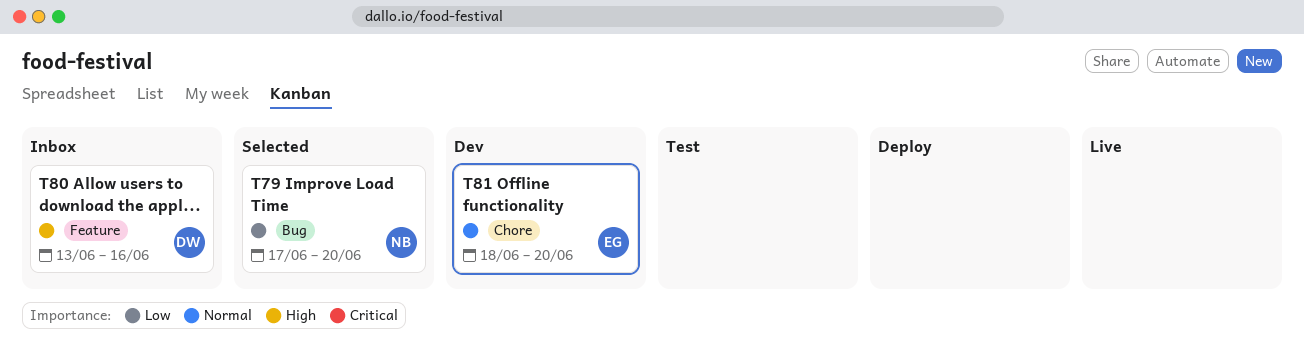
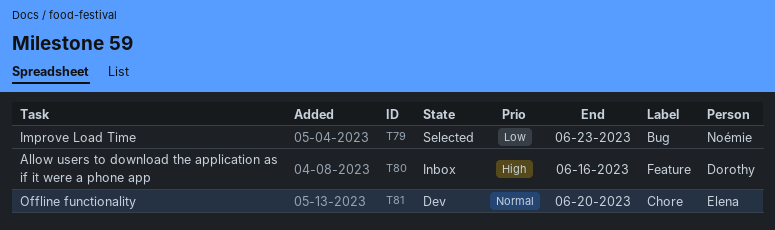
T79, due: Jun 20 -> Jun 23

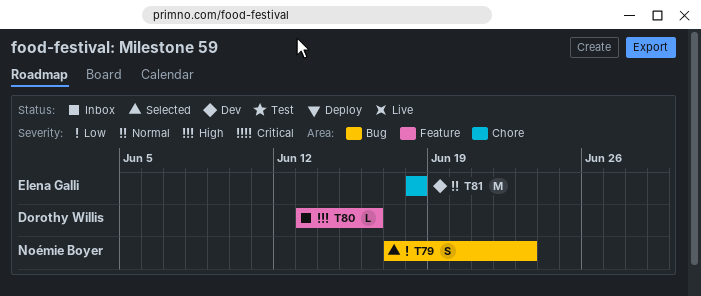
T81, due: Jun 20 -> Jun 18

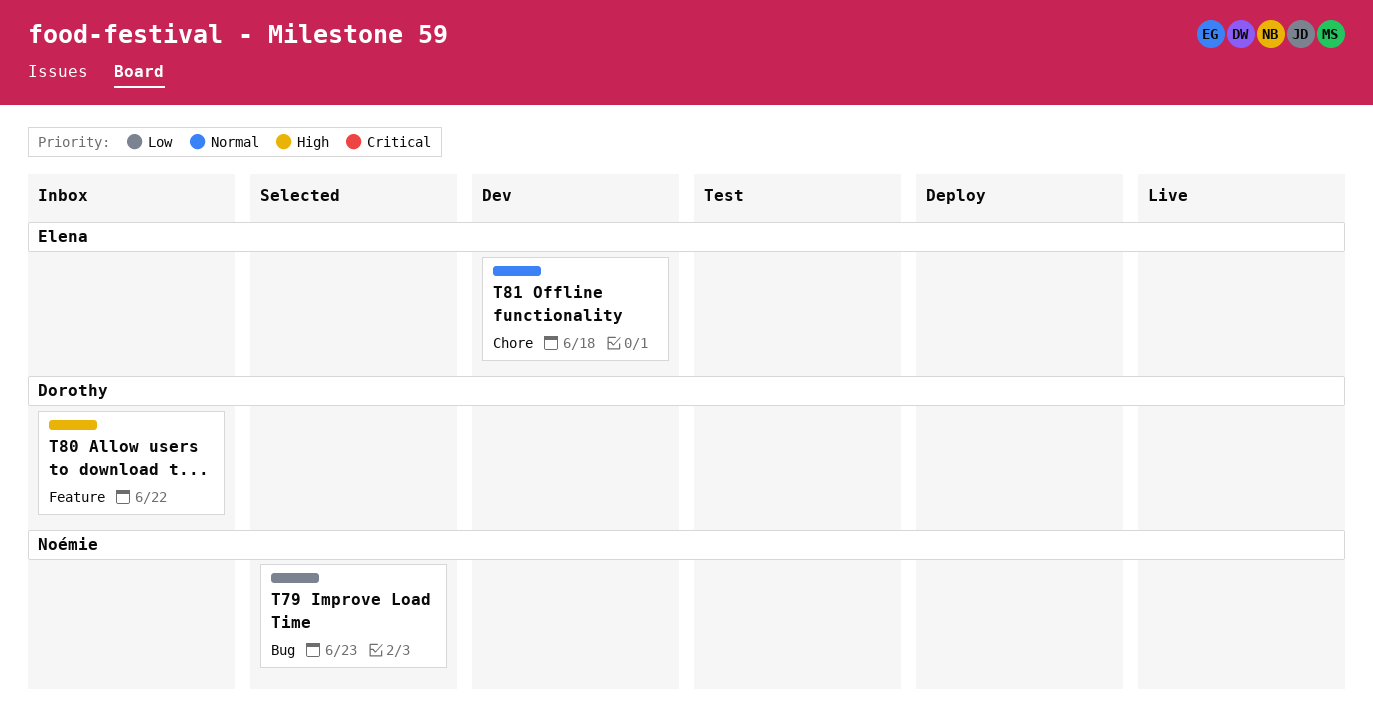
T80, due: Jun 16 -> Jun 22

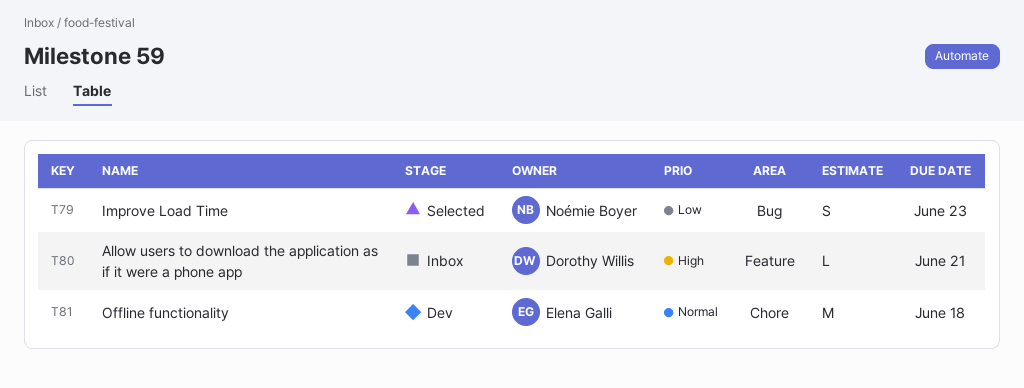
T80, due: Jun 22 -> Jun 21

